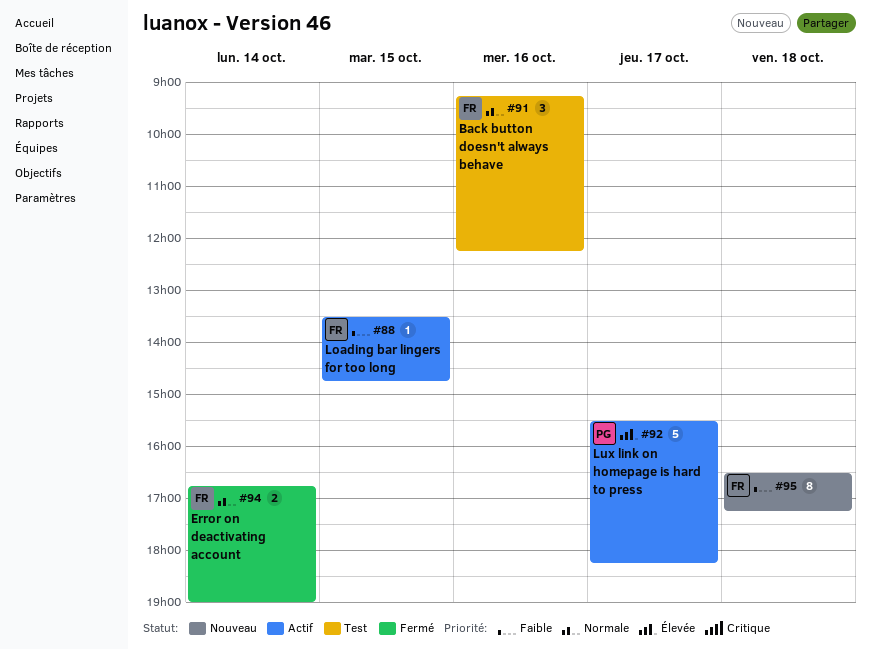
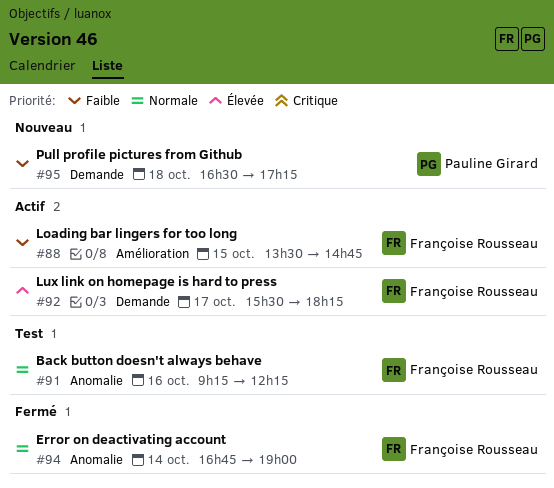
#92, owner: Pauline Girard -> Françoise Rousseau
#95, owner: Françoise Rousseau -> Pauline Girard

